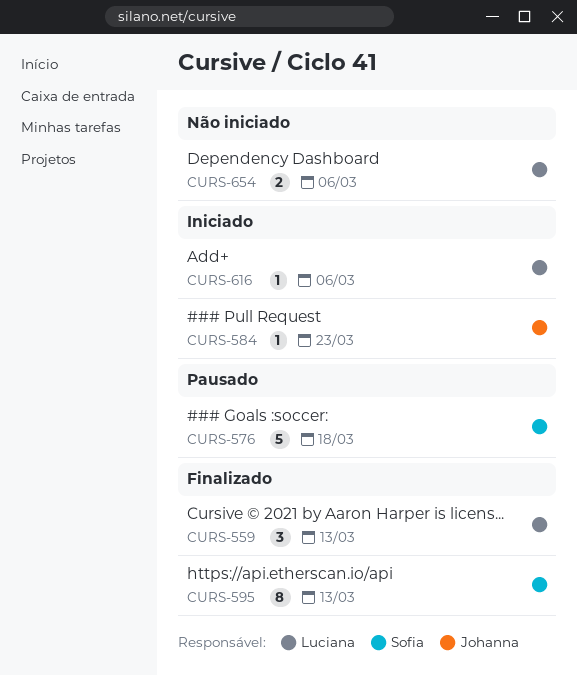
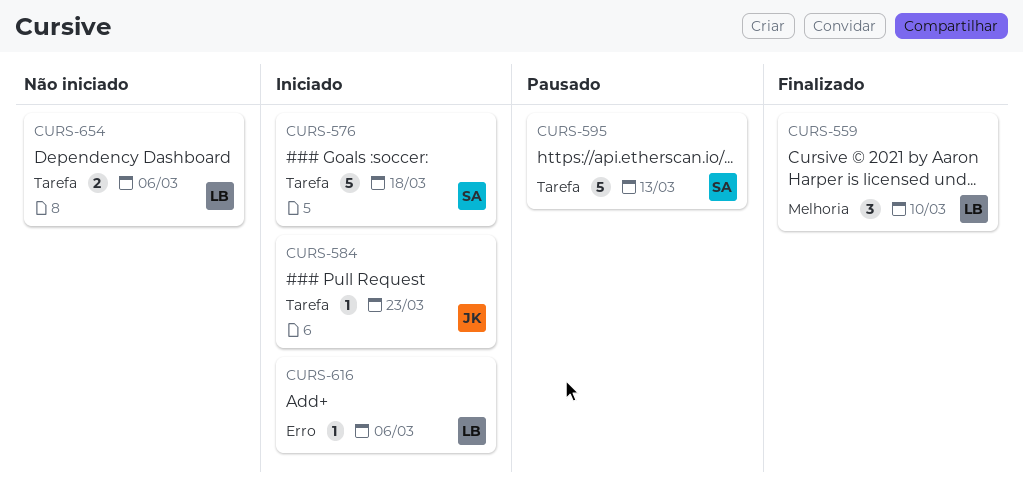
CURS-559, due: Mar 13 -> Mar 10
CURS-576, status: Pausado -> Iniciado
CURS-595, status: Finalizado -> Pausado
CURS-595, estimate: 8 -> 5

